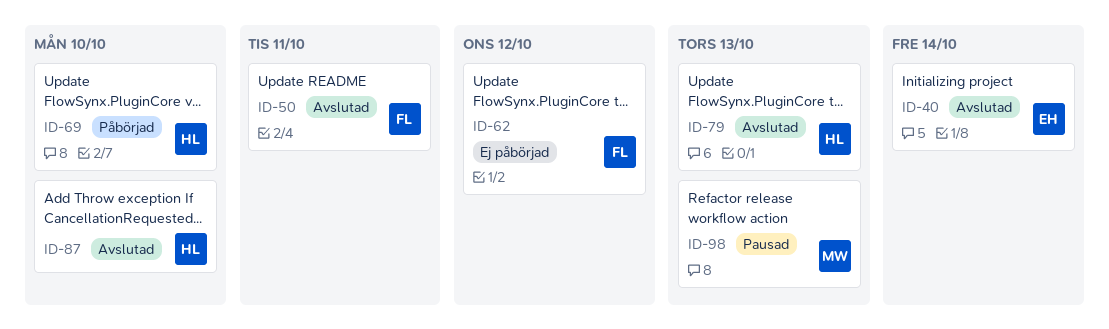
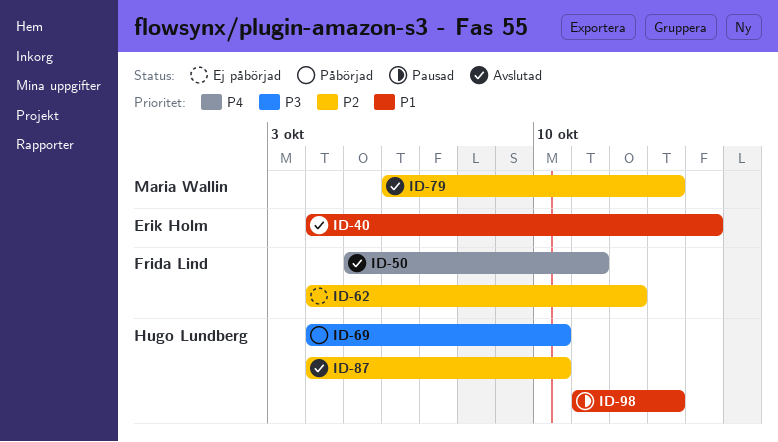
ID-79, owner: Hugo Lundberg -> Maria Wallin
ID-98, owner: Maria Wallin -> Hugo Lundberg

